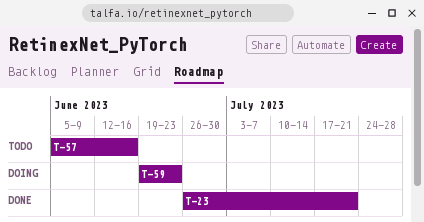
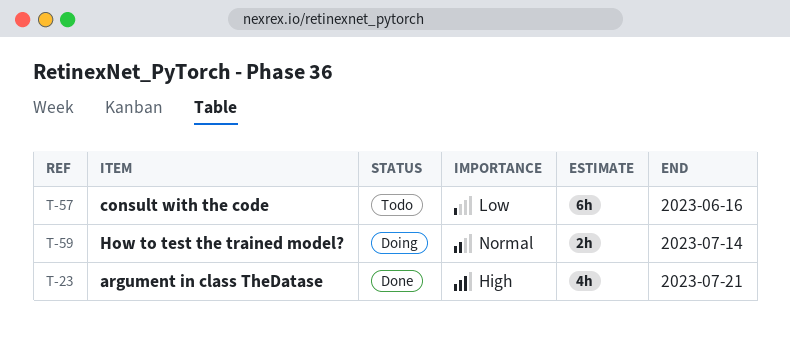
T-59, due: Jun 23 -> Jul 14

